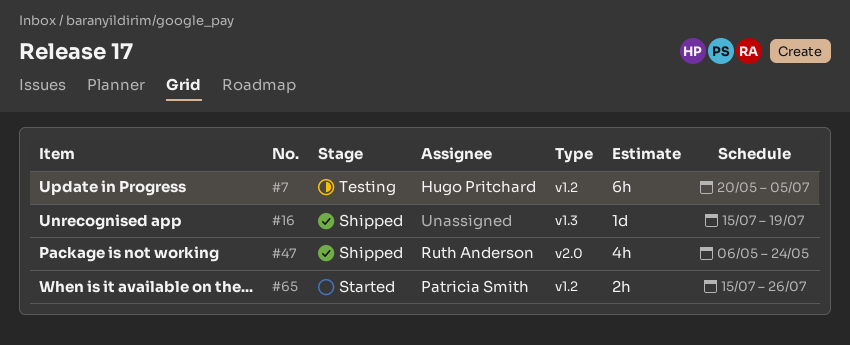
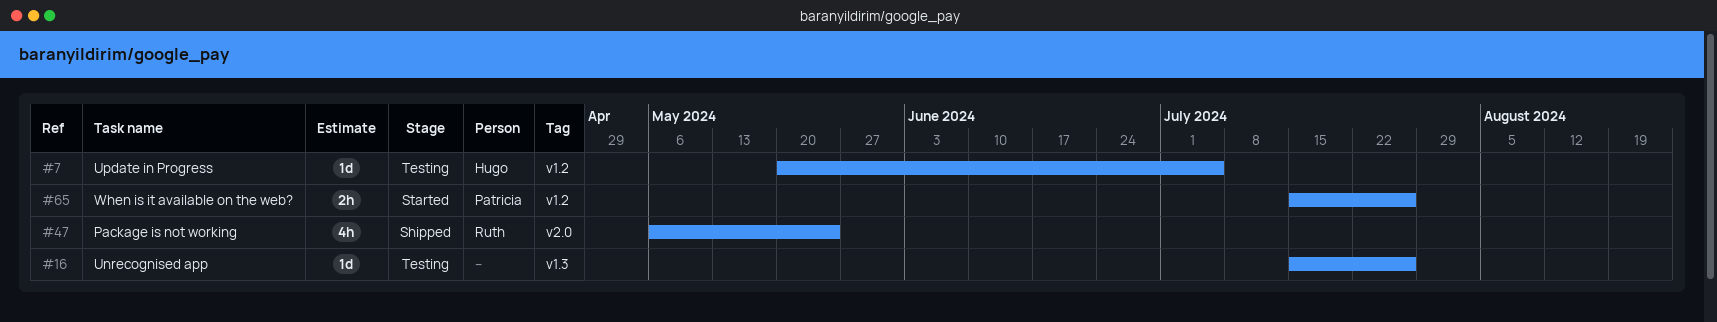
#7, estimate: 6h -> 1d
#16, status: Shipped -> Testing
#16, due: Jul 19 -> Jul 26

